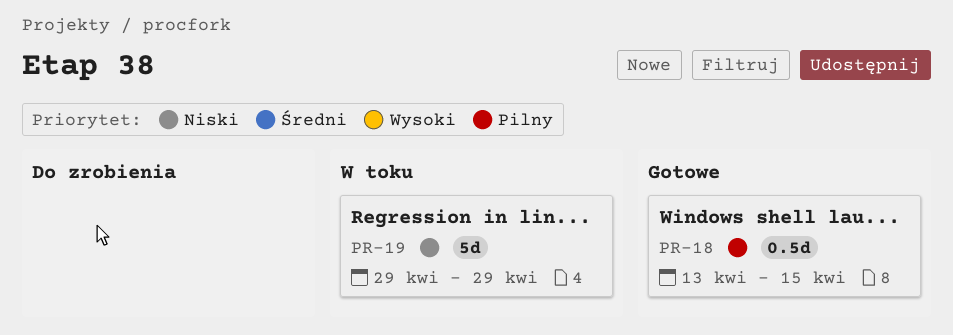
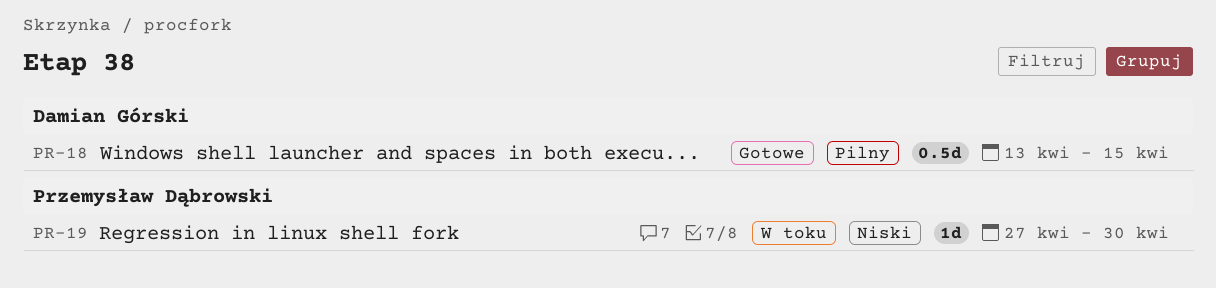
PR-19, estimate: 5d -> 1d
PR-19, start: Apr 29 -> Apr 27
PR-19, due: Apr 29 -> Apr 30

